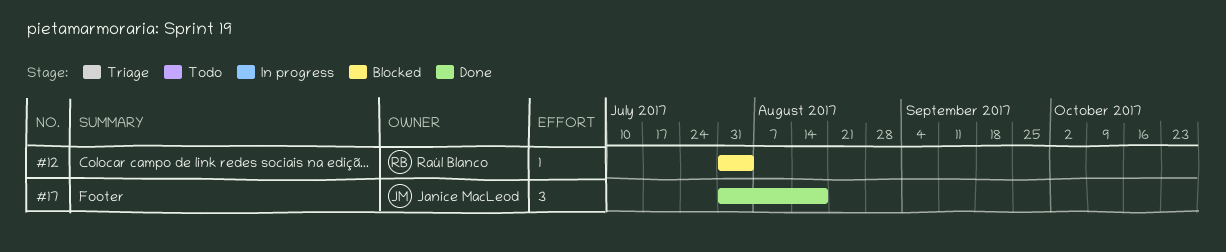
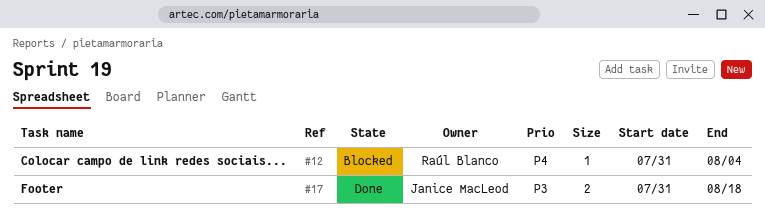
#17, estimate: 3 -> 2

